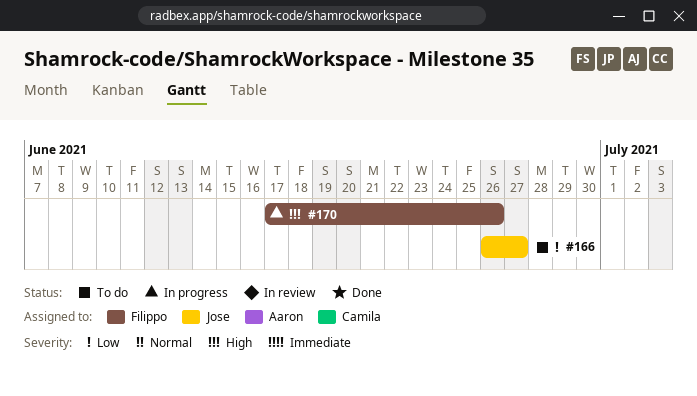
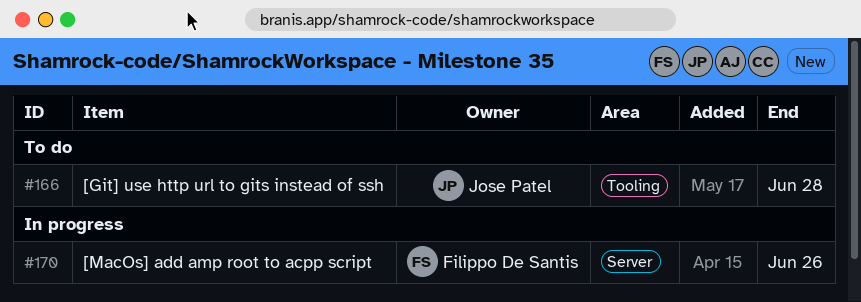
#166, due: Jun 27 -> Jun 28

